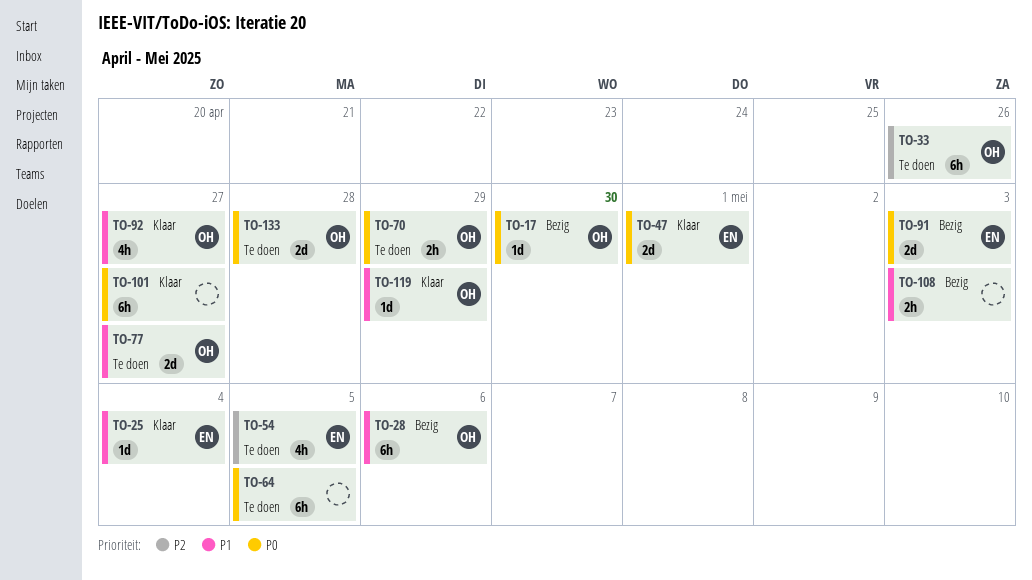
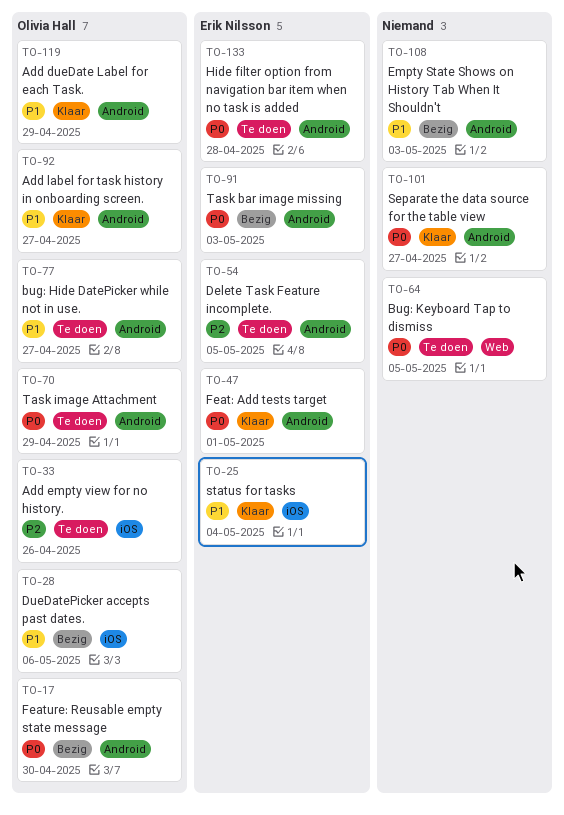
TO-133, owner: Olivia Hall -> Erik Nilsson

